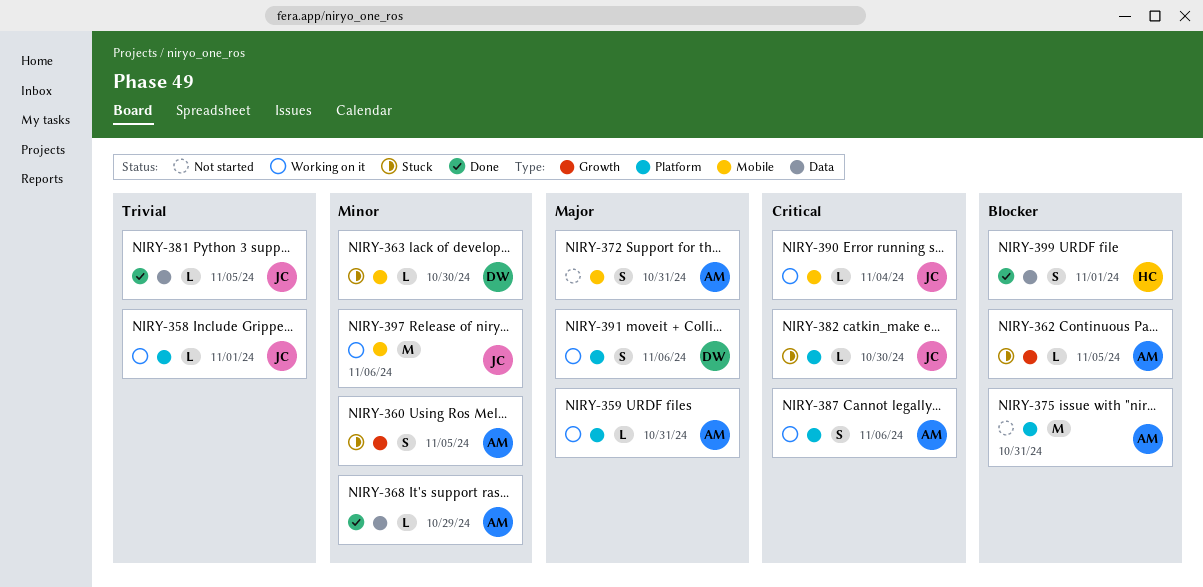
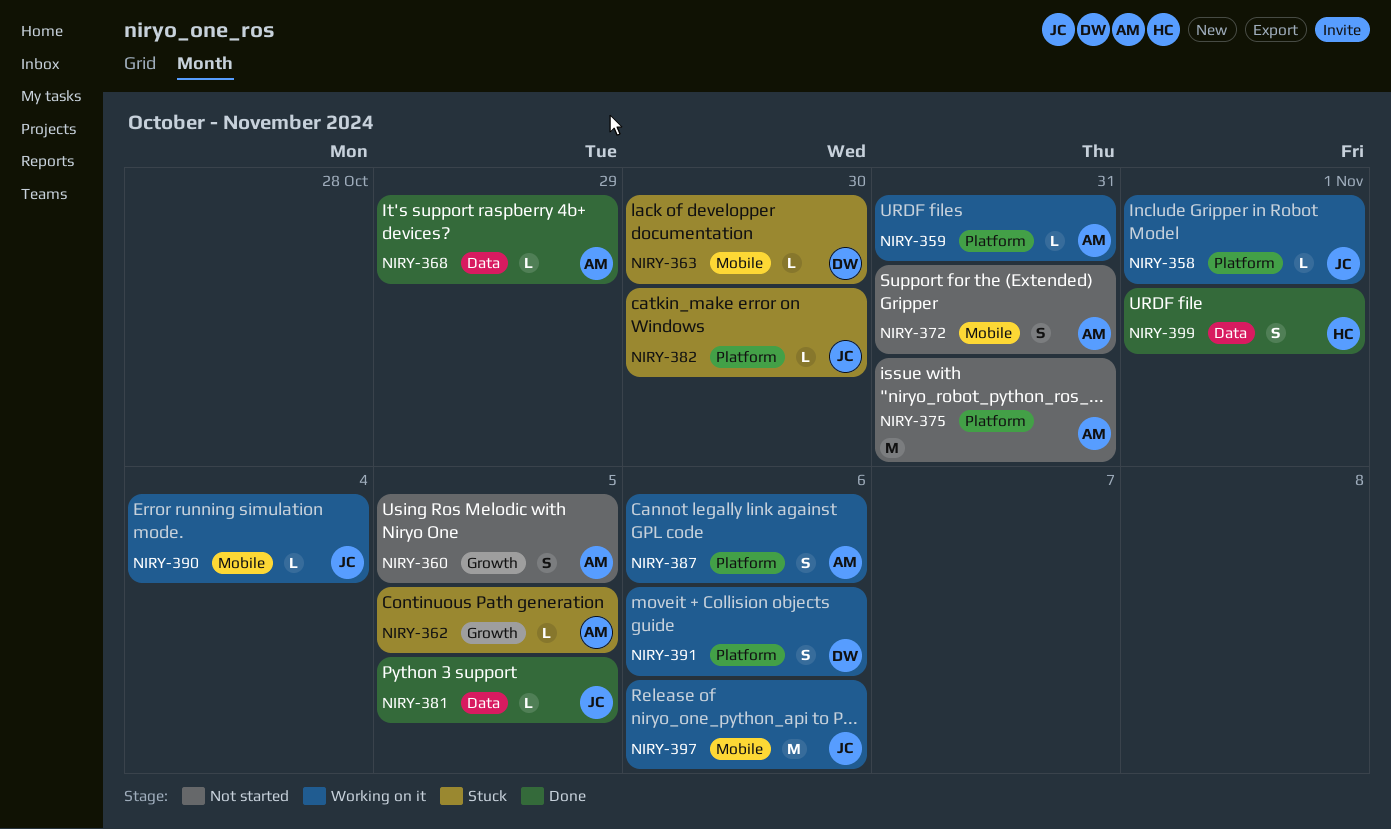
NIRY-360, status: Stuck -> Not started

